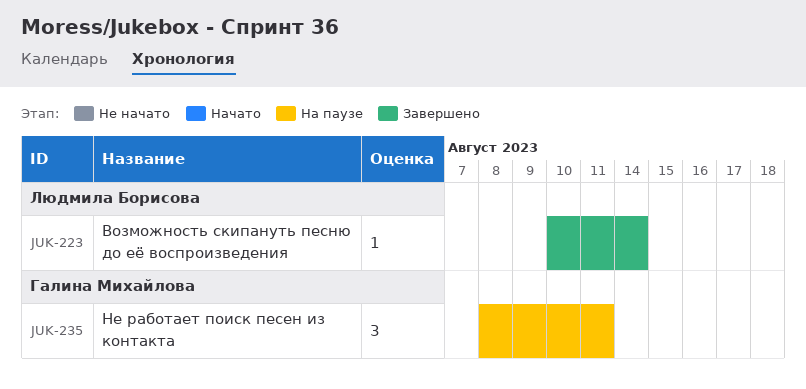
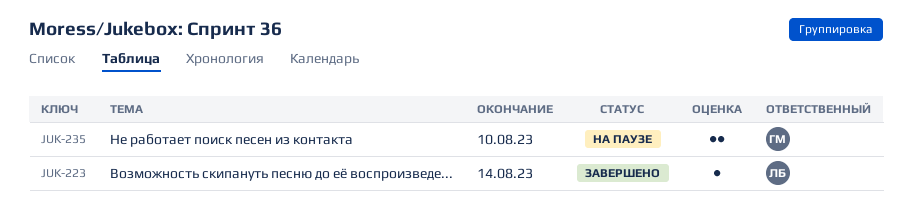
JUK-235, estimate: 3 -> 2
JUK-235, due: Aug 11 -> Aug 10

